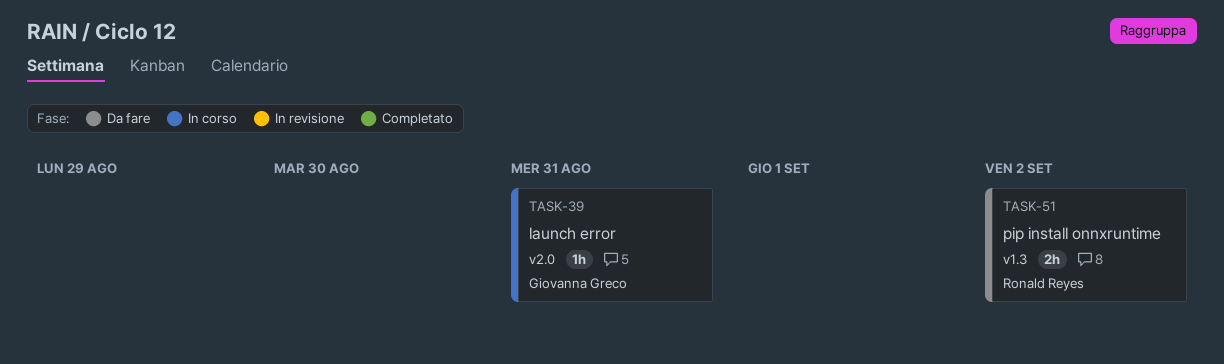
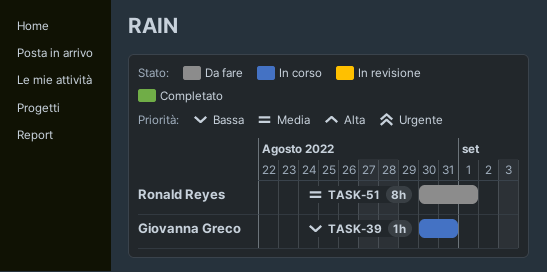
TASK-51, estimate: 2h -> 8h
TASK-51, due: Sep 2 -> Sep 1

